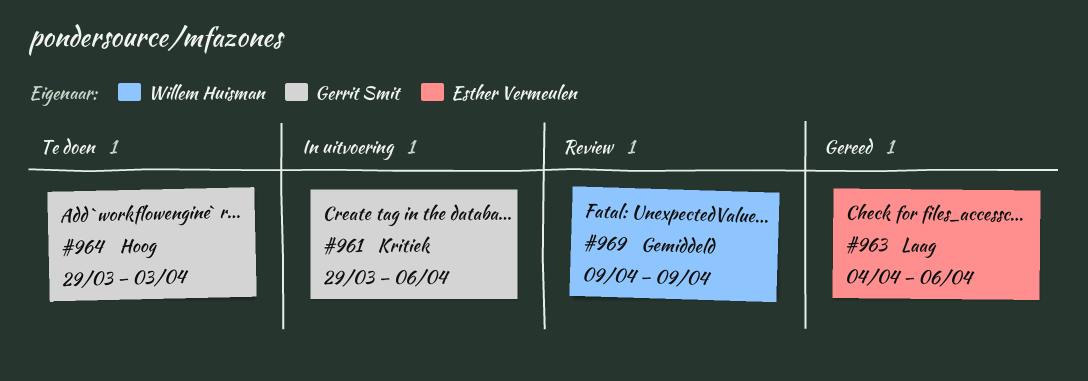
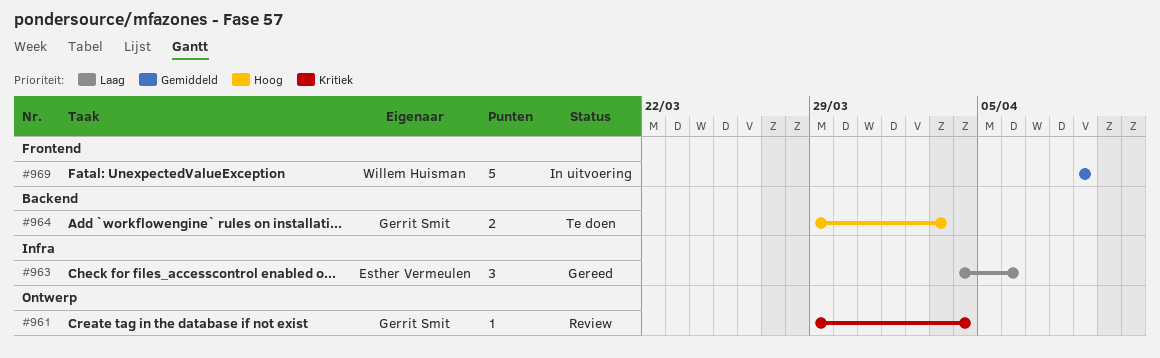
#961, status: In uitvoering -> Review
#961, due: Apr 6 -> Apr 4
#969, status: Review -> In uitvoering

